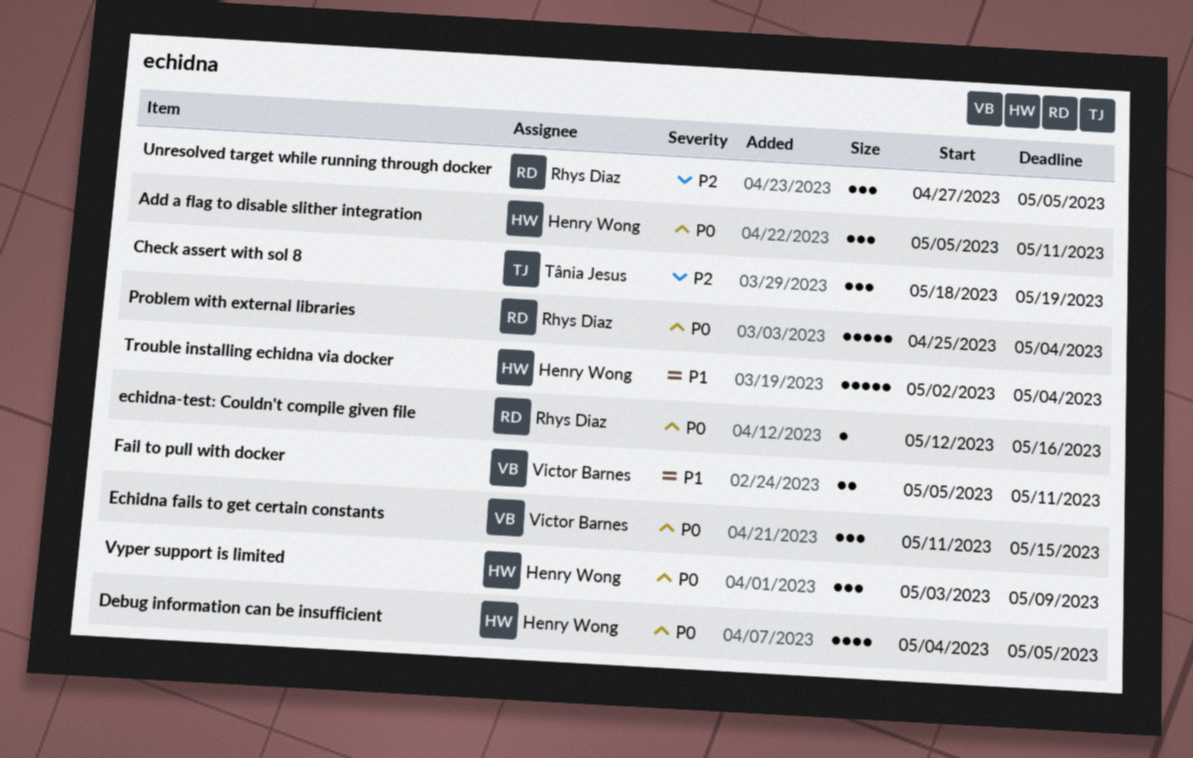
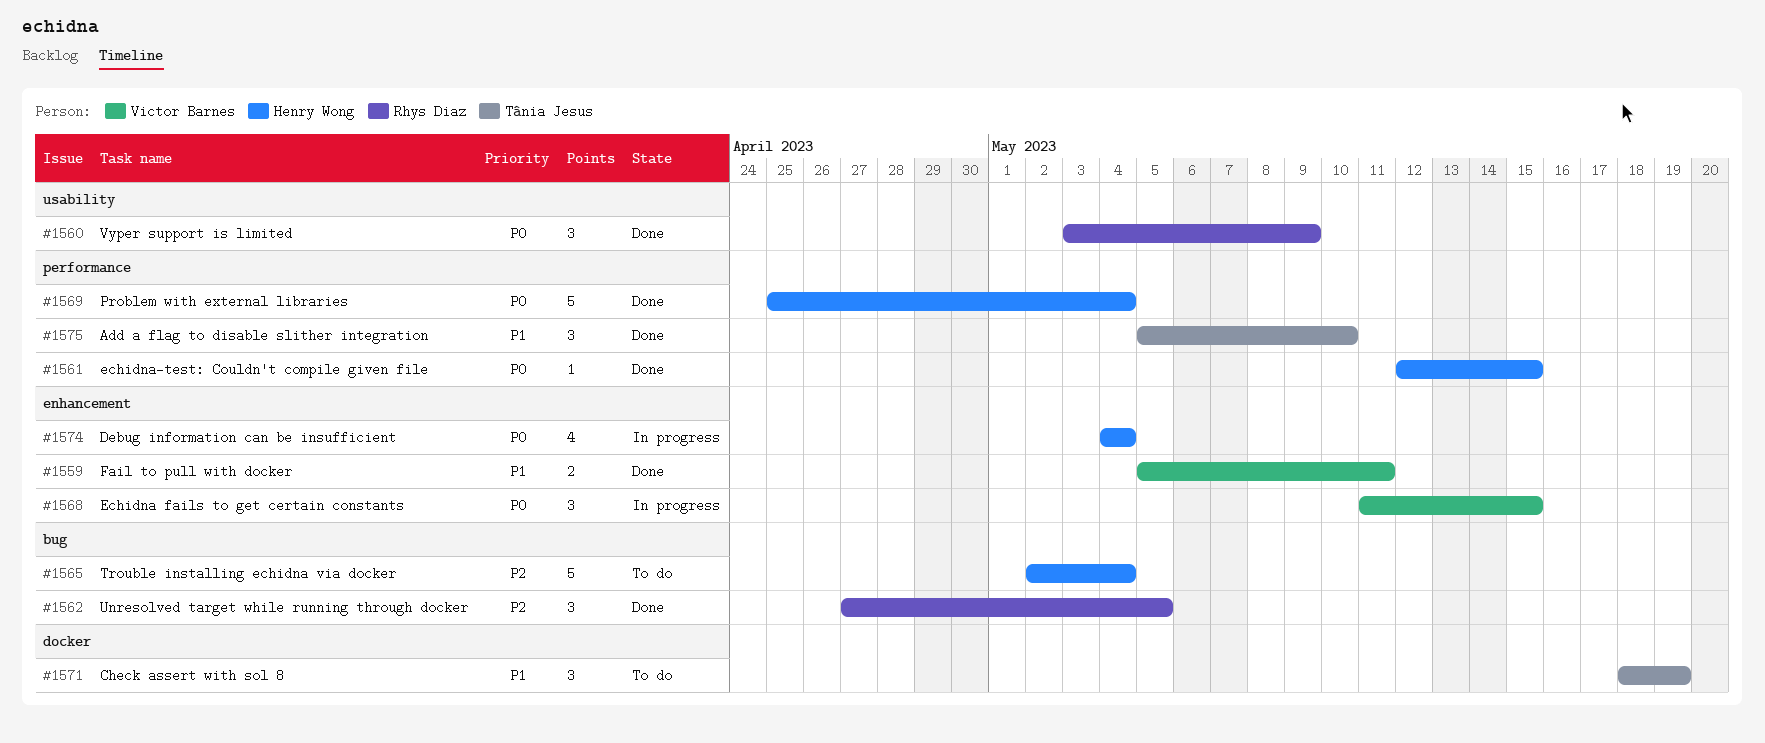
Add a flag to disable slither integration, owner: Henry Wong -> Tânia Jesus
Add a flag to disable slither integration, priority: P0 -> P1
Add a flag to disable slither integration, due: May 11 -> May 10
Check assert with sol 8, priority: P2 -> P1
Debug information can be insufficient, due: May 5 -> May 4
echidna-test: Couldn't compile given file, owner: Rhys Diaz -> Henry Wong
echidna-test: Couldn't compile given file, due: May 16 -> May 15
Problem with external libraries, owner: Rhys Diaz -> Henry Wong
Trouble installing echidna via docker, priority: P1 -> P2
Vyper support is limited, owner: Henry Wong -> Rhys Diaz

